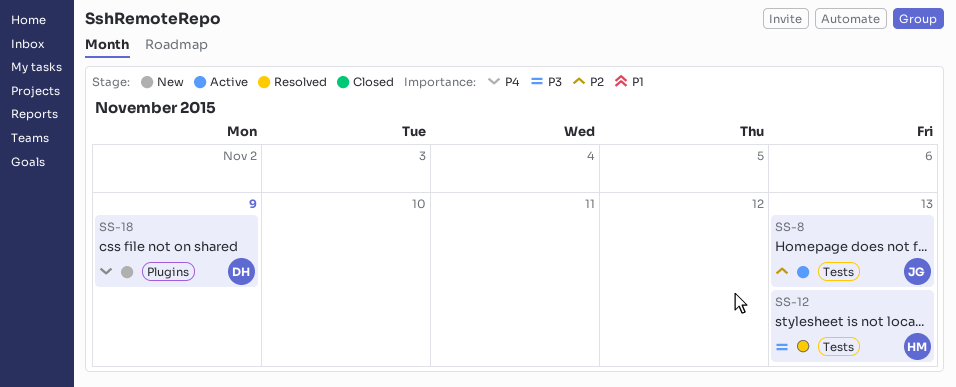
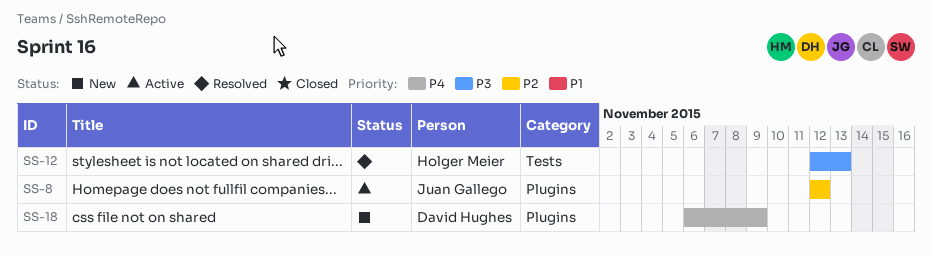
SS-8, label: Tests -> Plugins
SS-8, due: Nov 13 -> Nov 12

